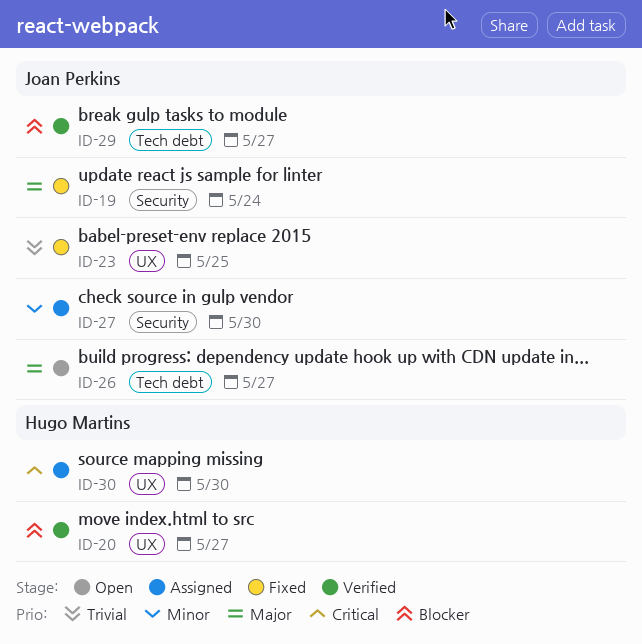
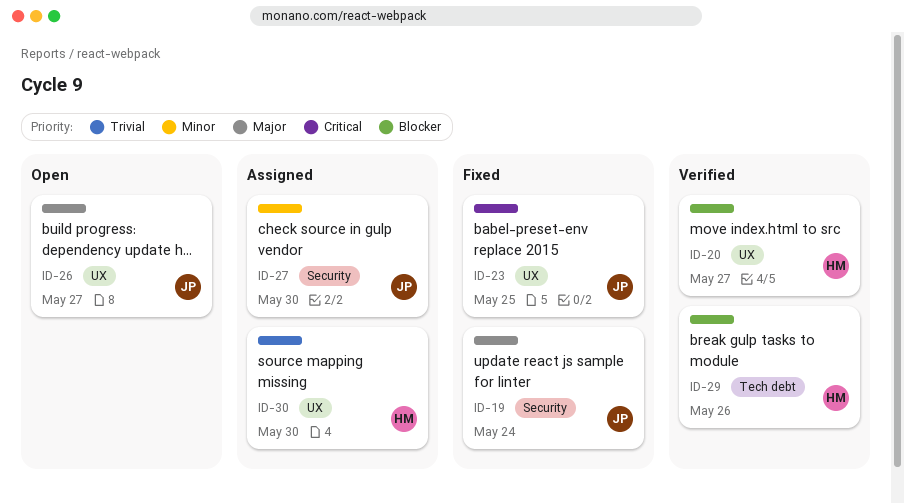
ID-23, priority: Trivial -> Critical
ID-26, label: Tech debt -> UX
ID-29, owner: Joan Perkins -> Hugo Martins
ID-29, due: May 27 -> May 26
ID-30, priority: Critical -> Trivial

